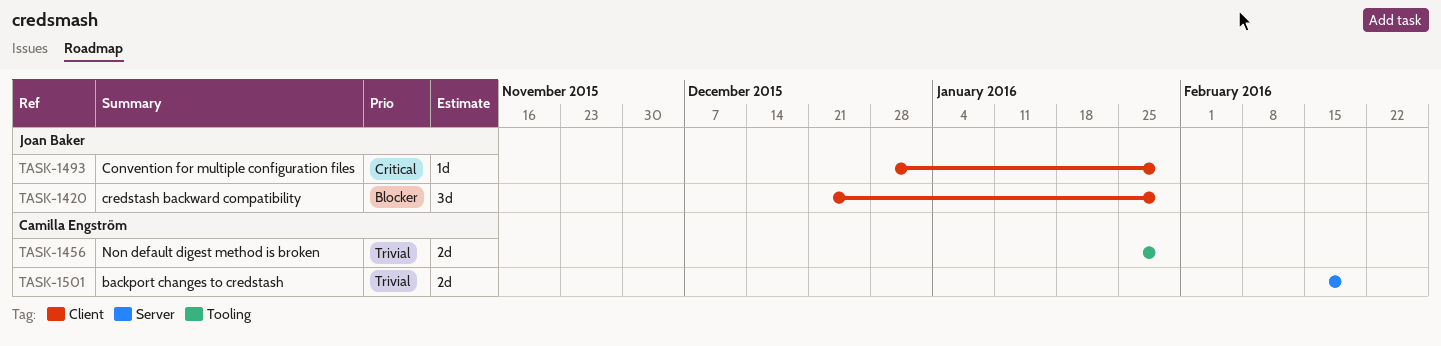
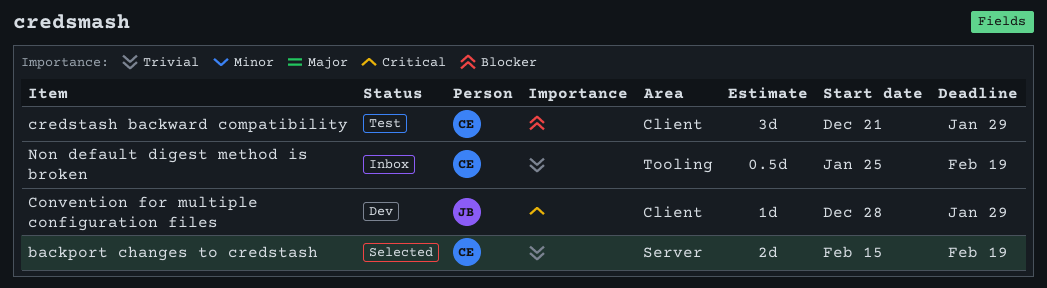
credstash backward compatibility, owner: Joan Baker -> Camilla Engström
Non default digest method is broken, estimate: 2d -> 0.5d
Non default digest method is broken, due: Jan 29 -> Feb 19

